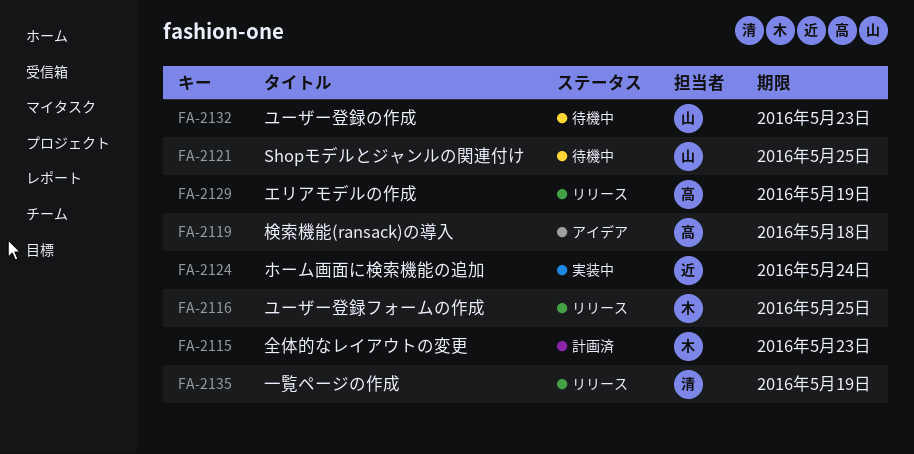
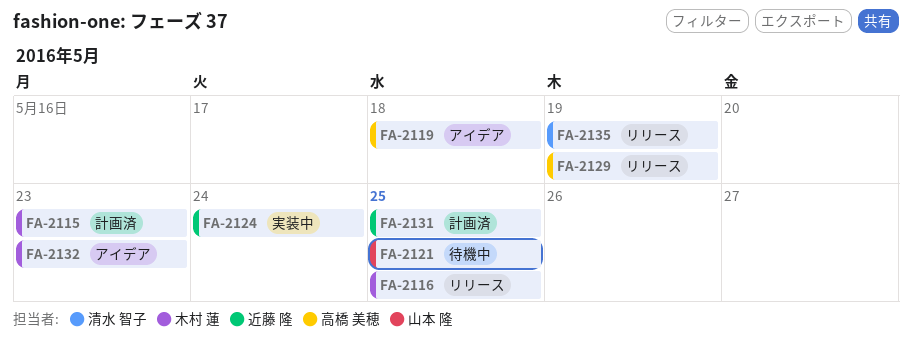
FA-2131: none -> present
FA-2132, status: 待機中 -> アイデア
FA-2132, owner: 山本 隆 -> 木村 蓮

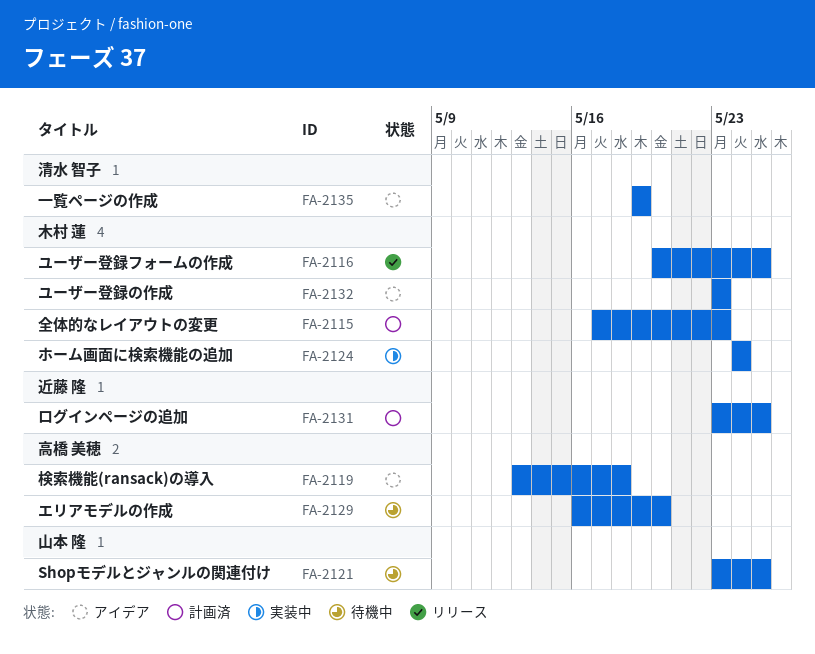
FA-2124, owner: 近藤 隆 -> 木村 蓮
FA-2129, status: リリース -> 待機中
FA-2129, due: May 19 -> May 20
FA-2135, status: リリース -> アイデア

